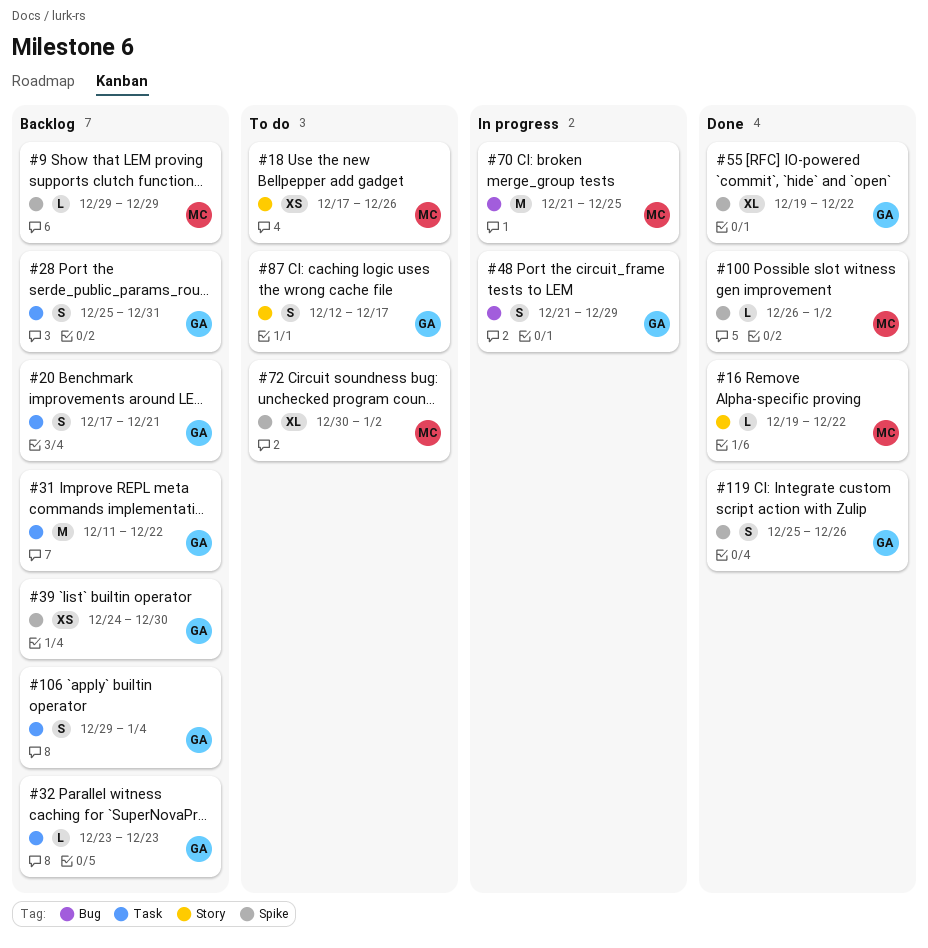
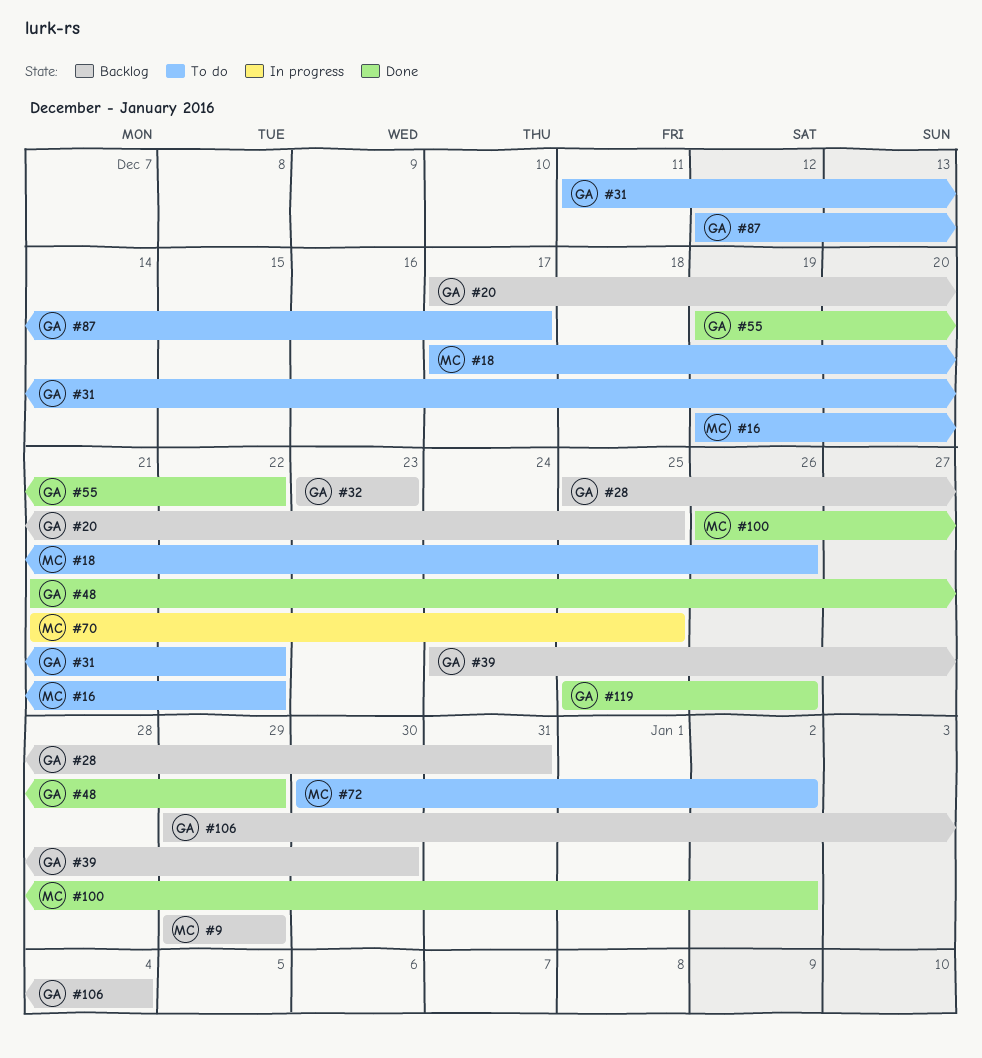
#16, status: Done -> To do
#20, due: Dec 21 -> Dec 25
#31, status: Backlog -> To do
#48, status: In progress -> Done

